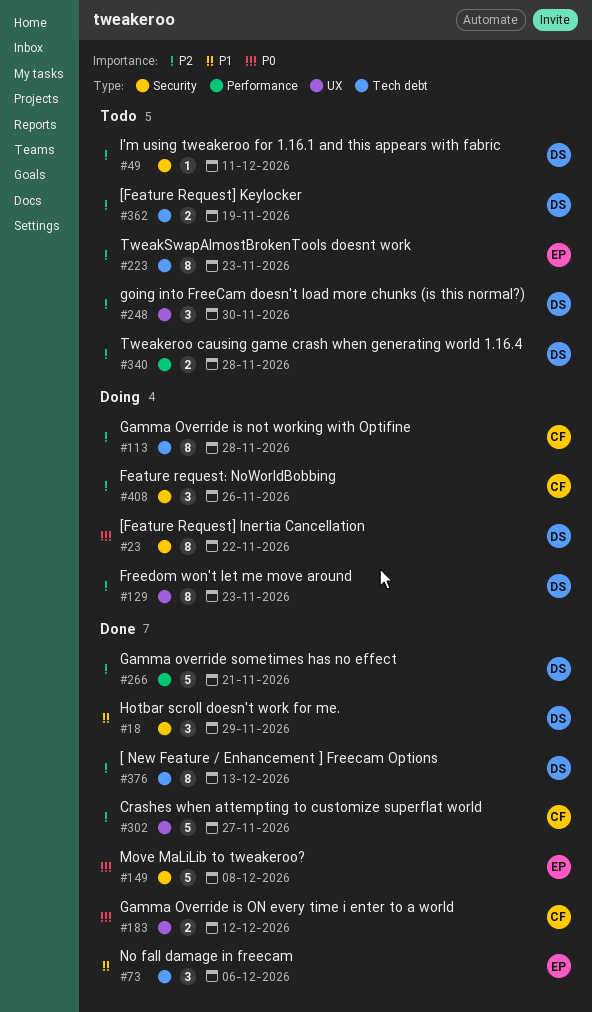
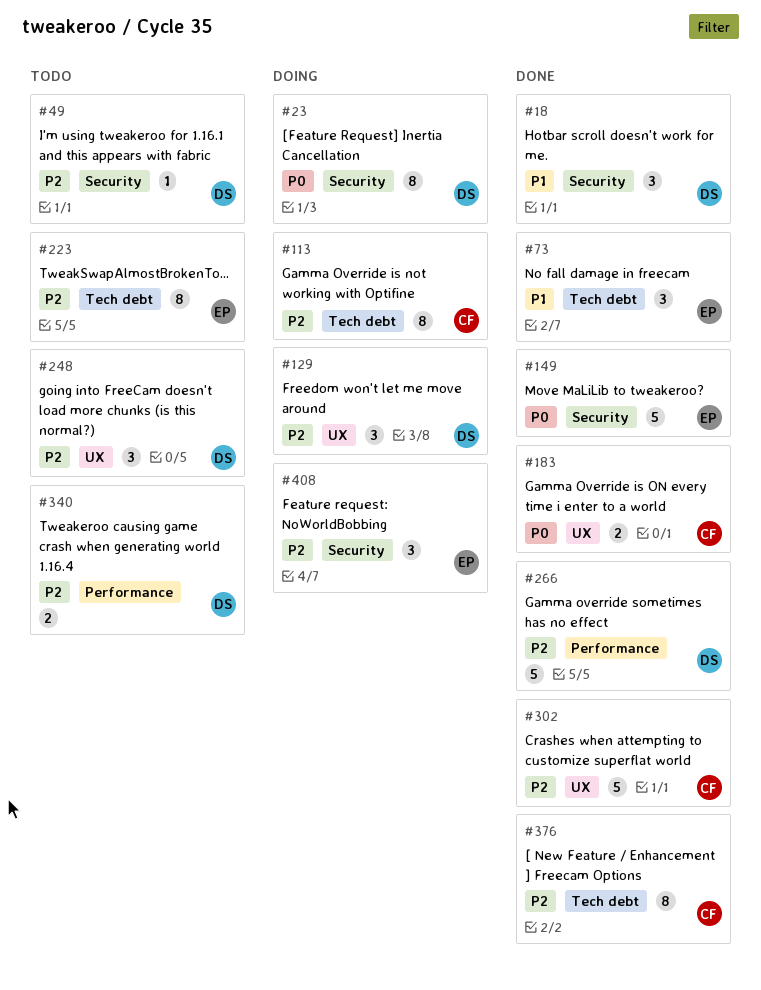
#129, estimate: 8 -> 3
#362: present -> none
#376, owner: DS -> CF
#408, owner: CF -> EP

